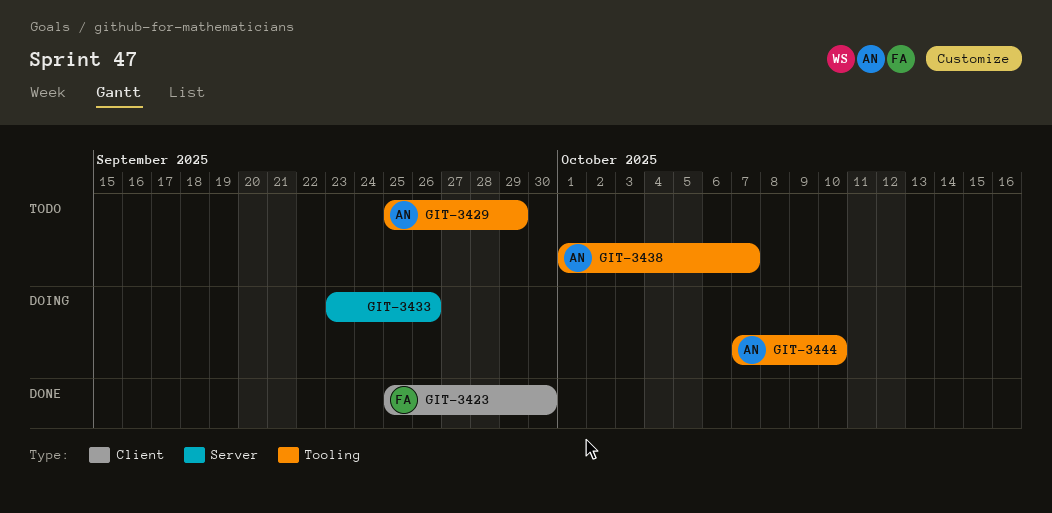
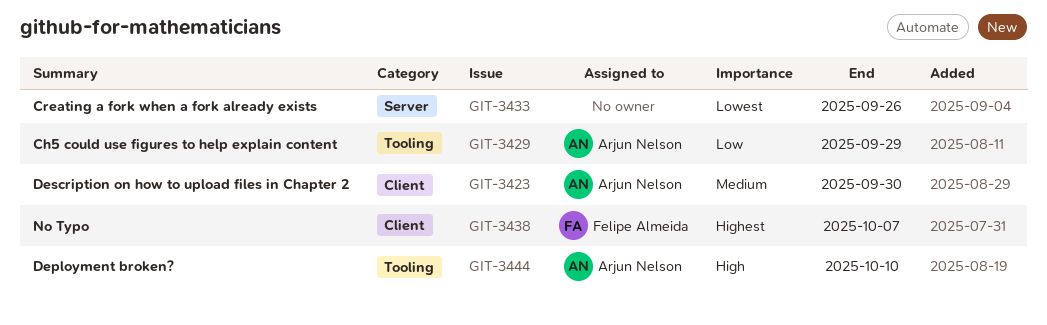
GIT-3423, owner: Felipe Almeida -> Arjun Nelson
GIT-3438, owner: Arjun Nelson -> Felipe Almeida
GIT-3438, label: Tooling -> Client

